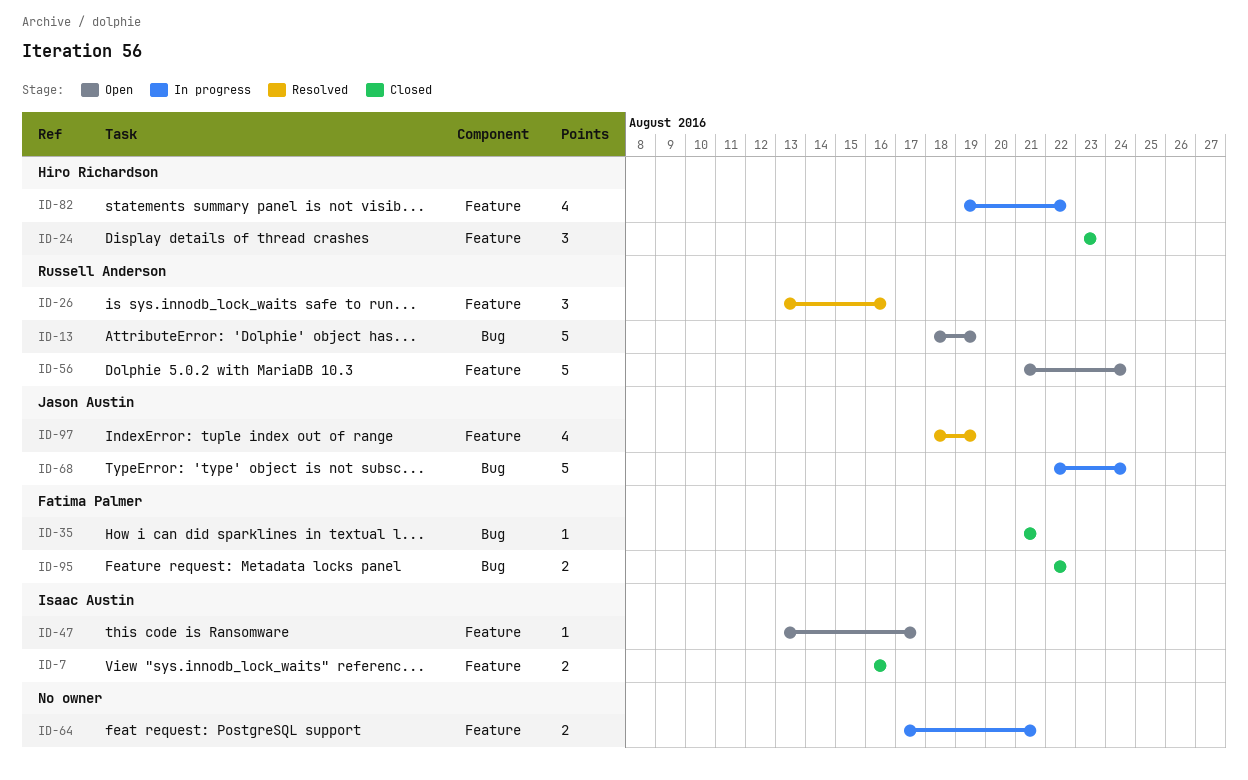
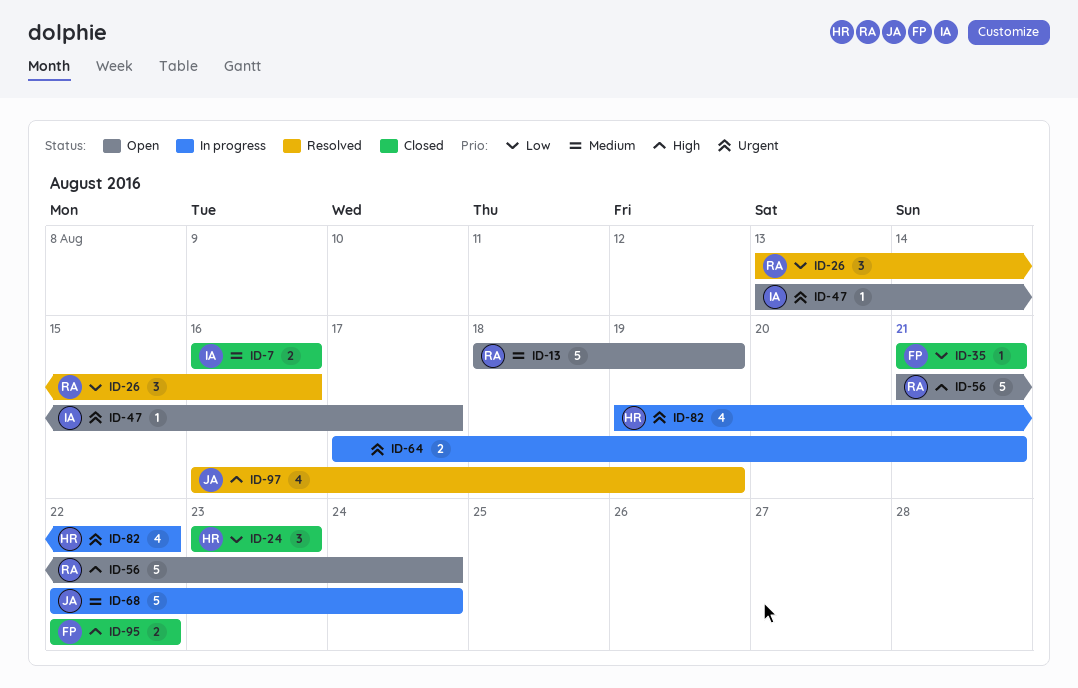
ID-97, start: Aug 18 -> Aug 16

